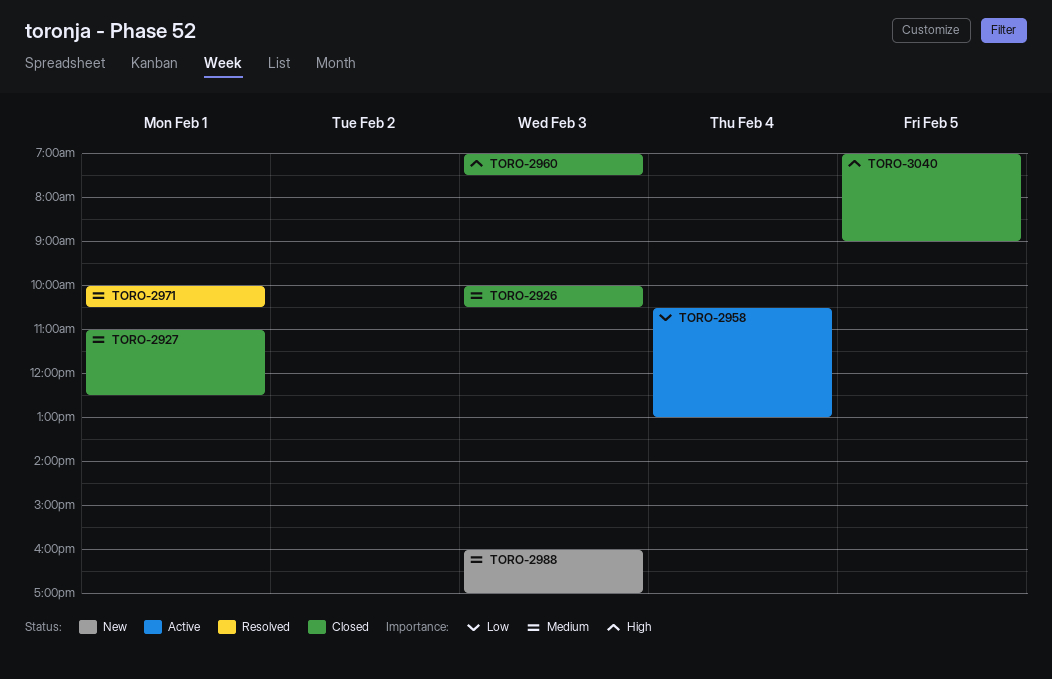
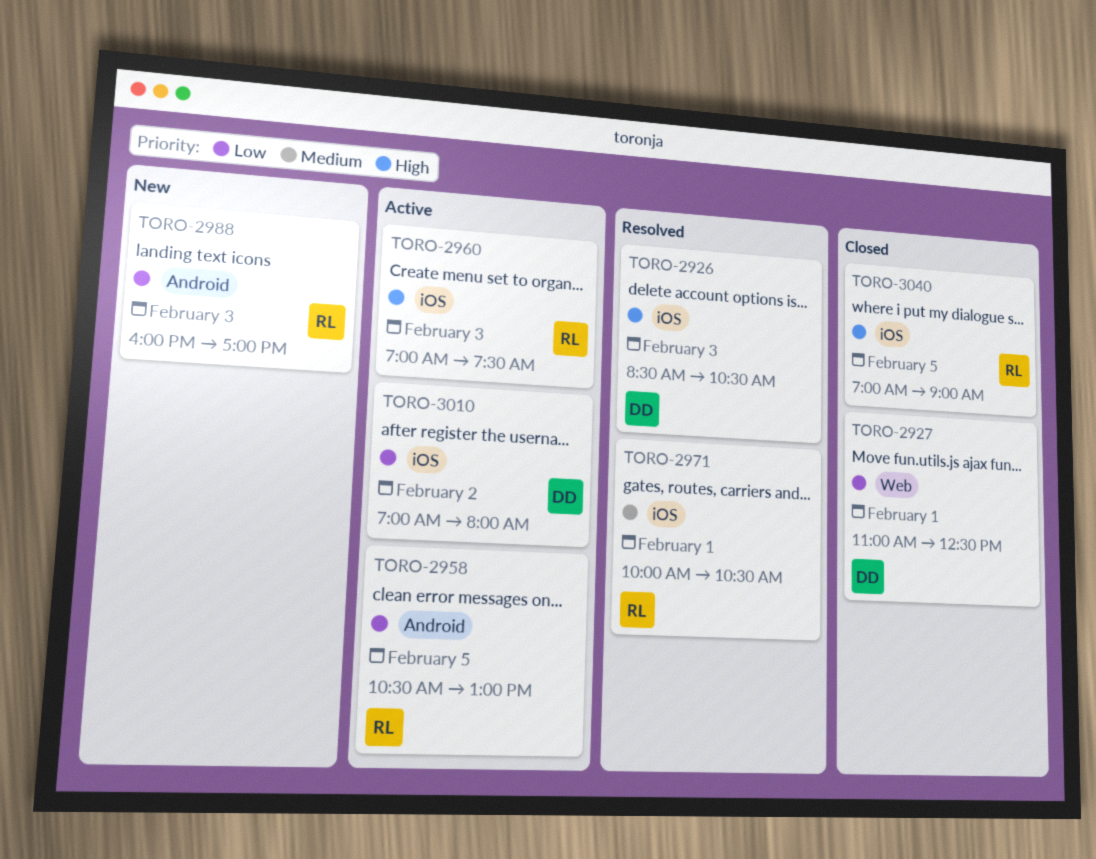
TORO-2926, status: Closed -> Resolved
TORO-2926, priority: Medium -> High
TORO-2926, begins: 10:00 -> 08:30
TORO-2927, priority: Medium -> Low
TORO-2958, day: Feb 4 -> Feb 5
TORO-2960, status: Closed -> Active
TORO-2988, priority: Medium -> Low
TORO-3010: none -> present

